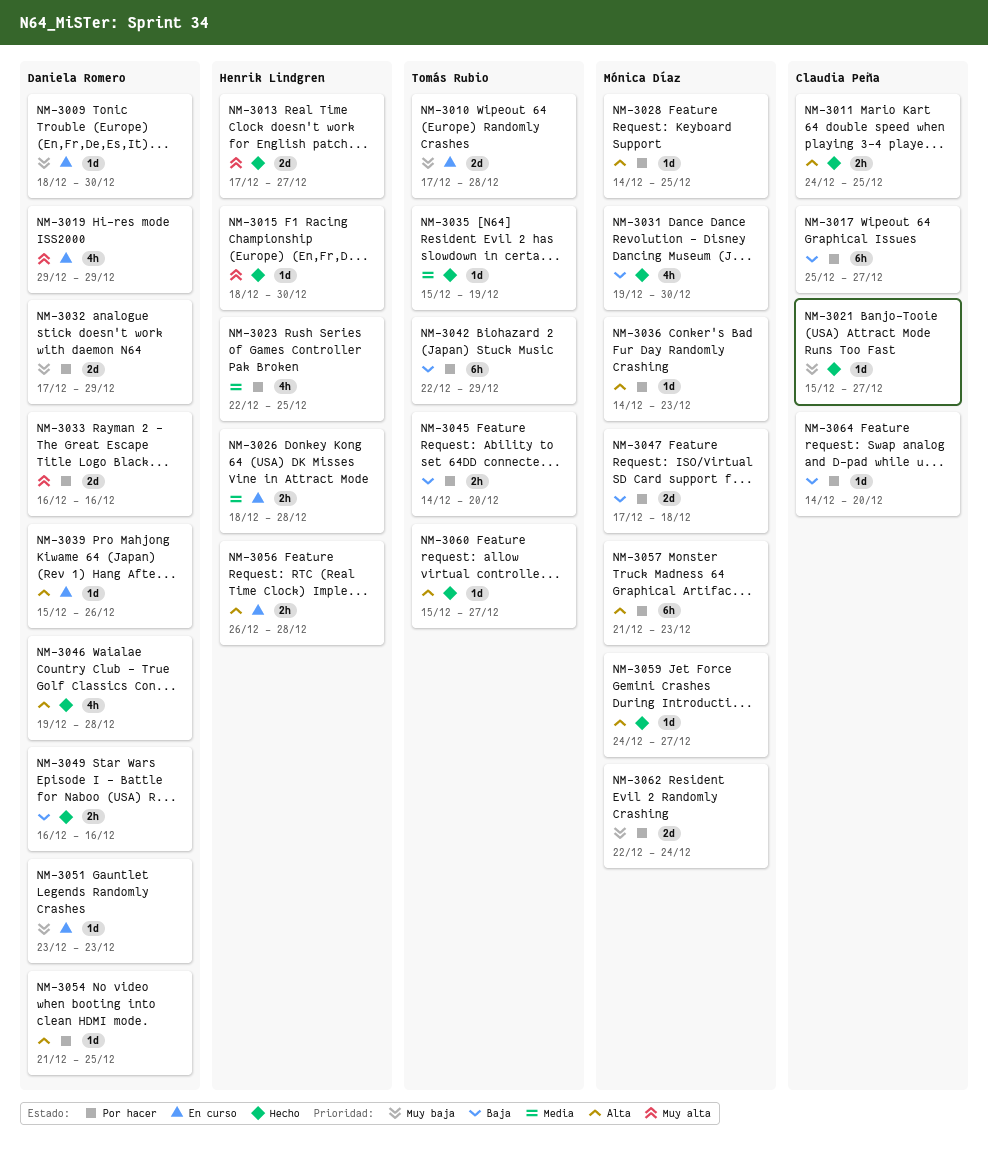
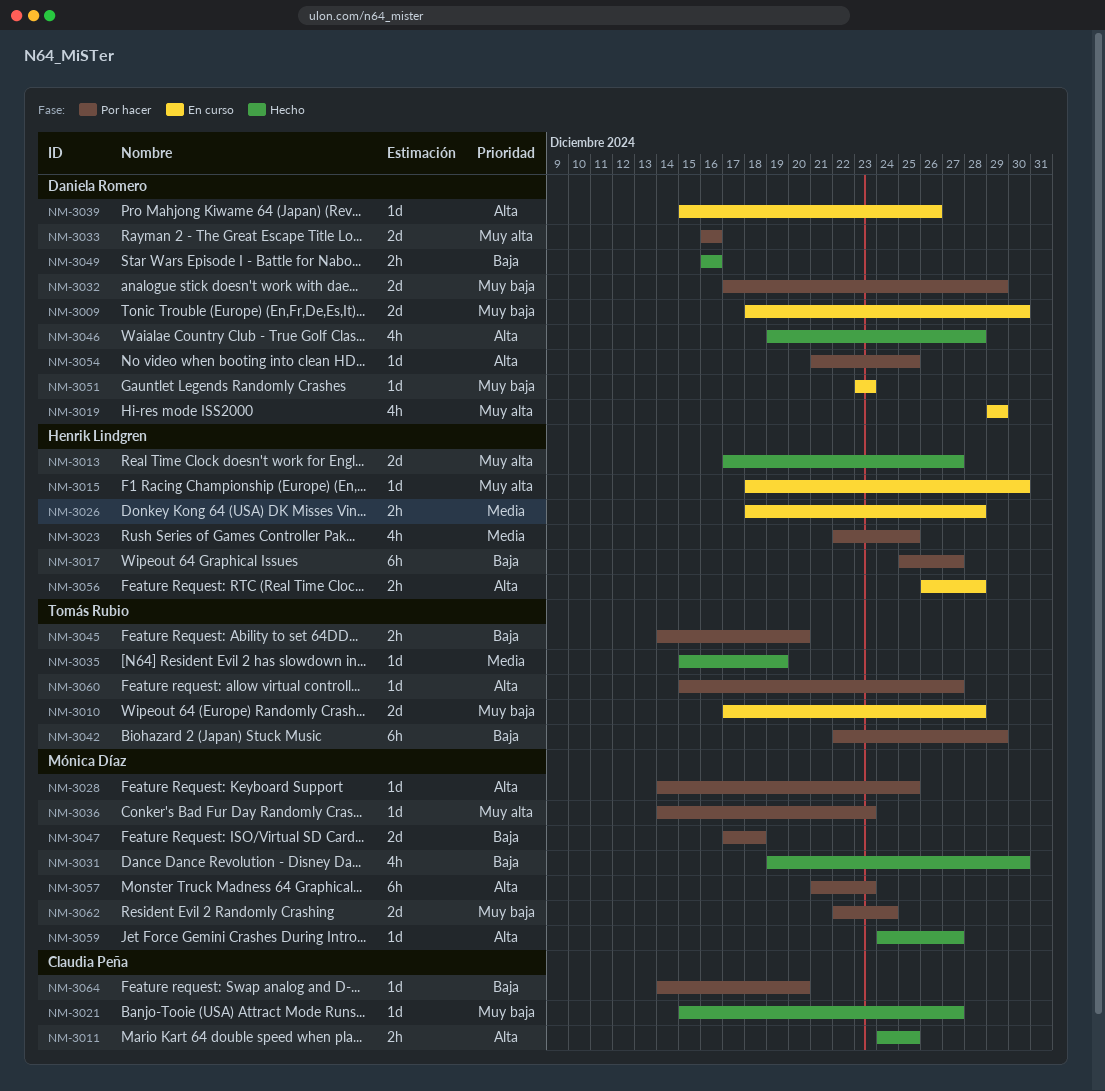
NM-3009, estimate: 1d -> 2d
NM-3015, status: Hecho -> En curso
NM-3017, owner: Claudia Peña -> Henrik Lindgren
NM-3036, priority: Alta -> Muy alta
NM-3060, status: Hecho -> Por hacer

